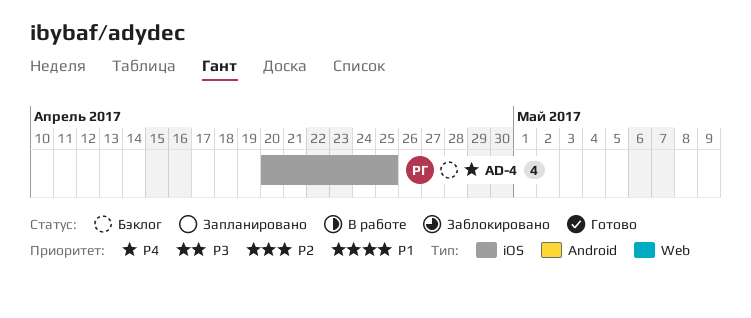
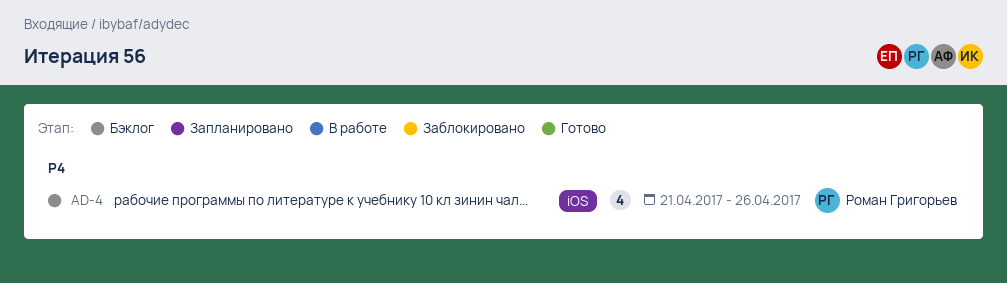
AD-4, start: Apr 20 -> Apr 21
AD-4, due: Apr 25 -> Apr 26

